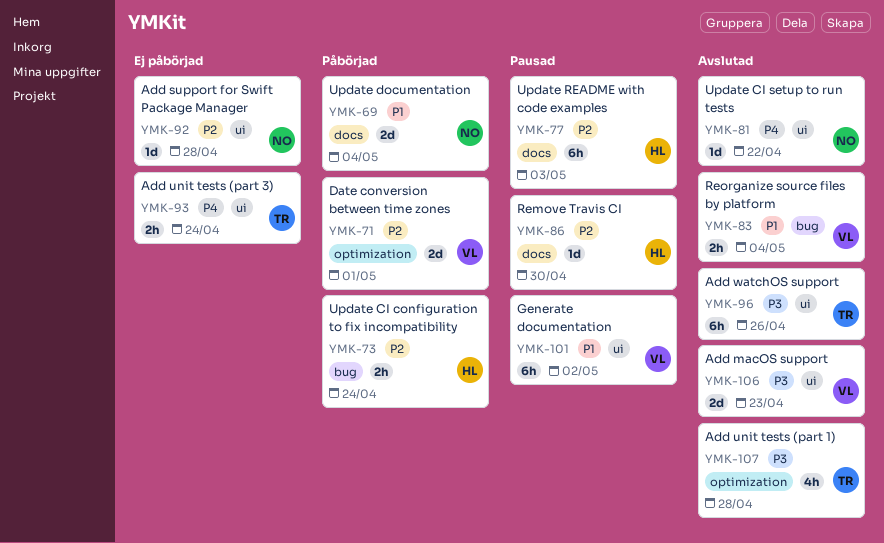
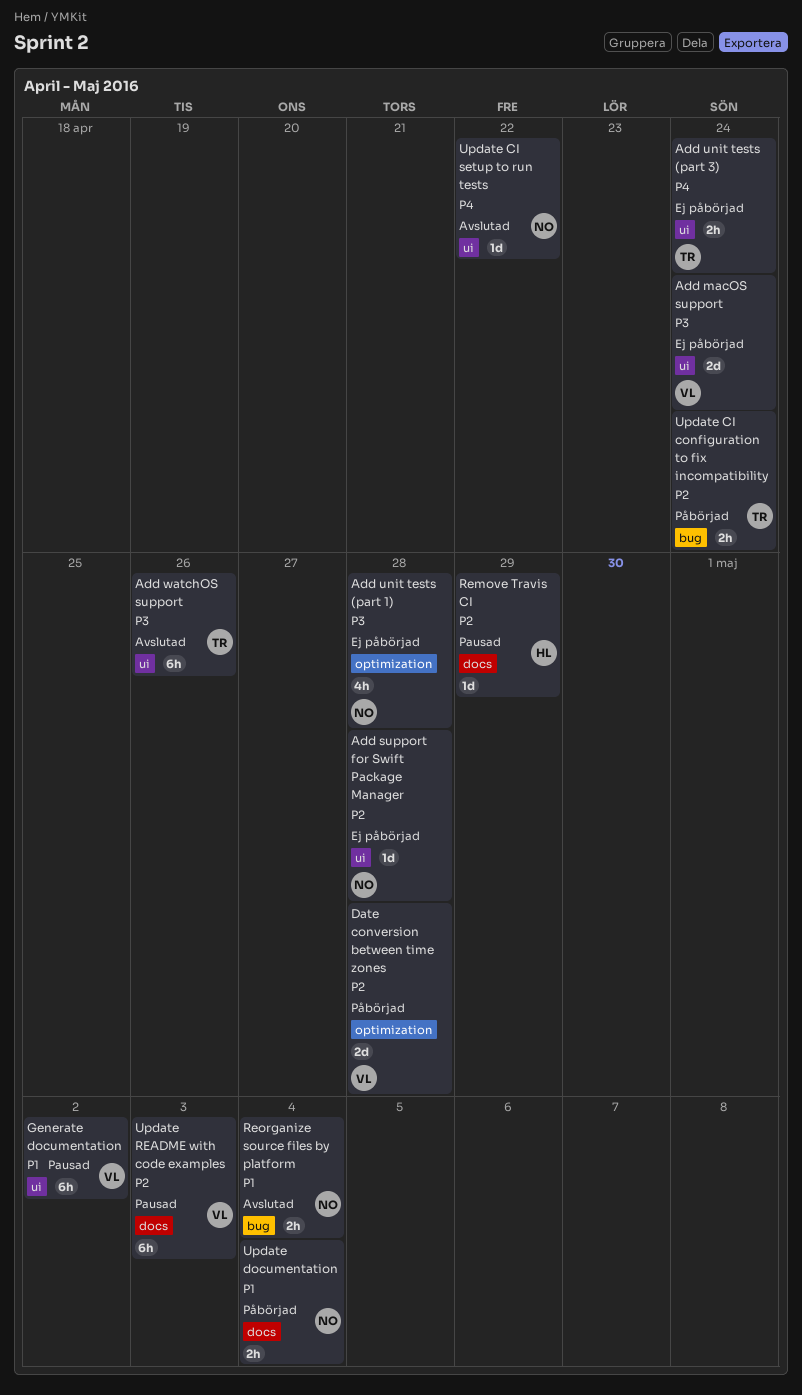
Add macOS support, status: Avslutad -> Ej påbörjad
Add macOS support, due: Apr 23 -> Apr 24
Add unit tests (part 1), status: Avslutad -> Ej påbörjad
Add unit tests (part 1), owner: TR -> NO
Date conversion between time zones, due: May 1 -> Apr 28
Remove Travis CI, due: Apr 30 -> Apr 29
Reorganize source files by platform, owner: VL -> NO
Update CI configuration to fix incompatibility, owner: HL -> TR
Update documentation, estimate: 2d -> 2h
Update README with code examples, owner: HL -> VL

